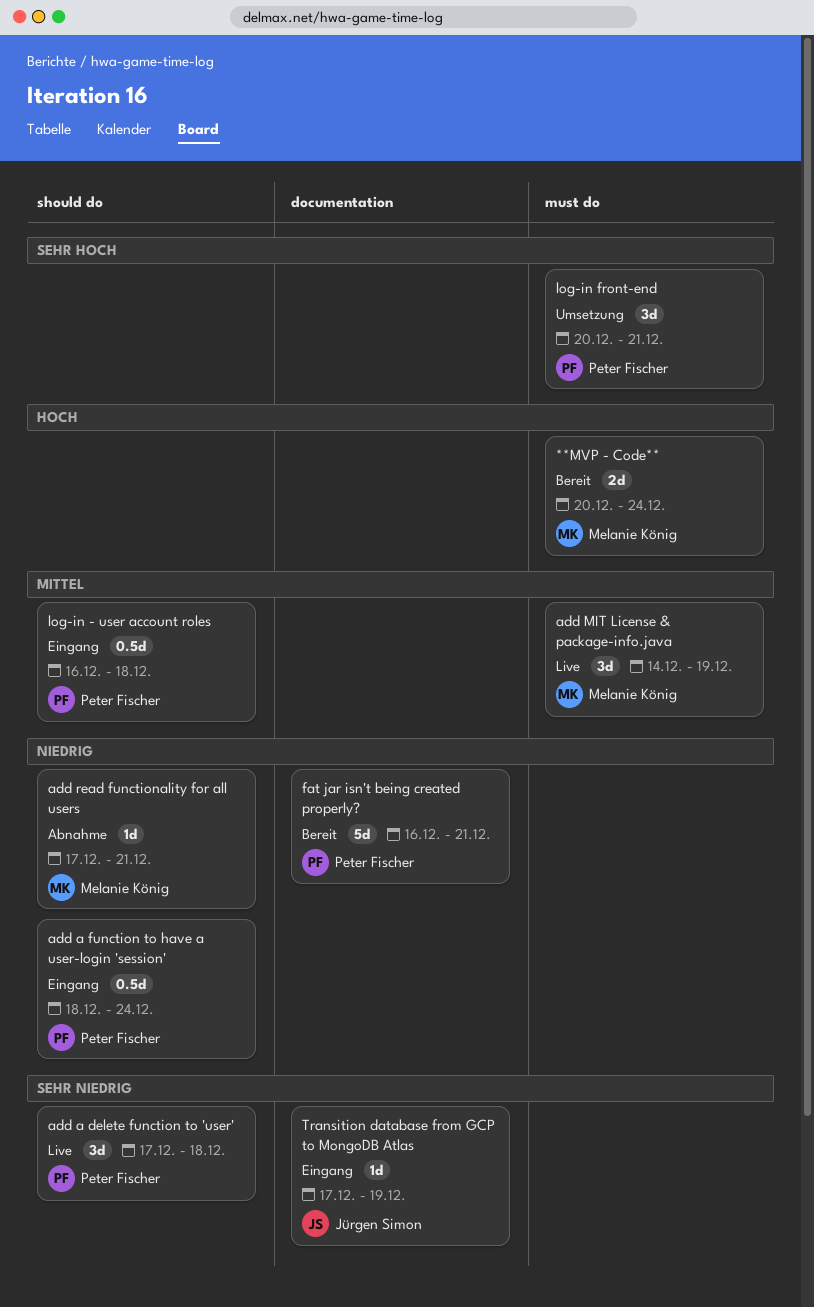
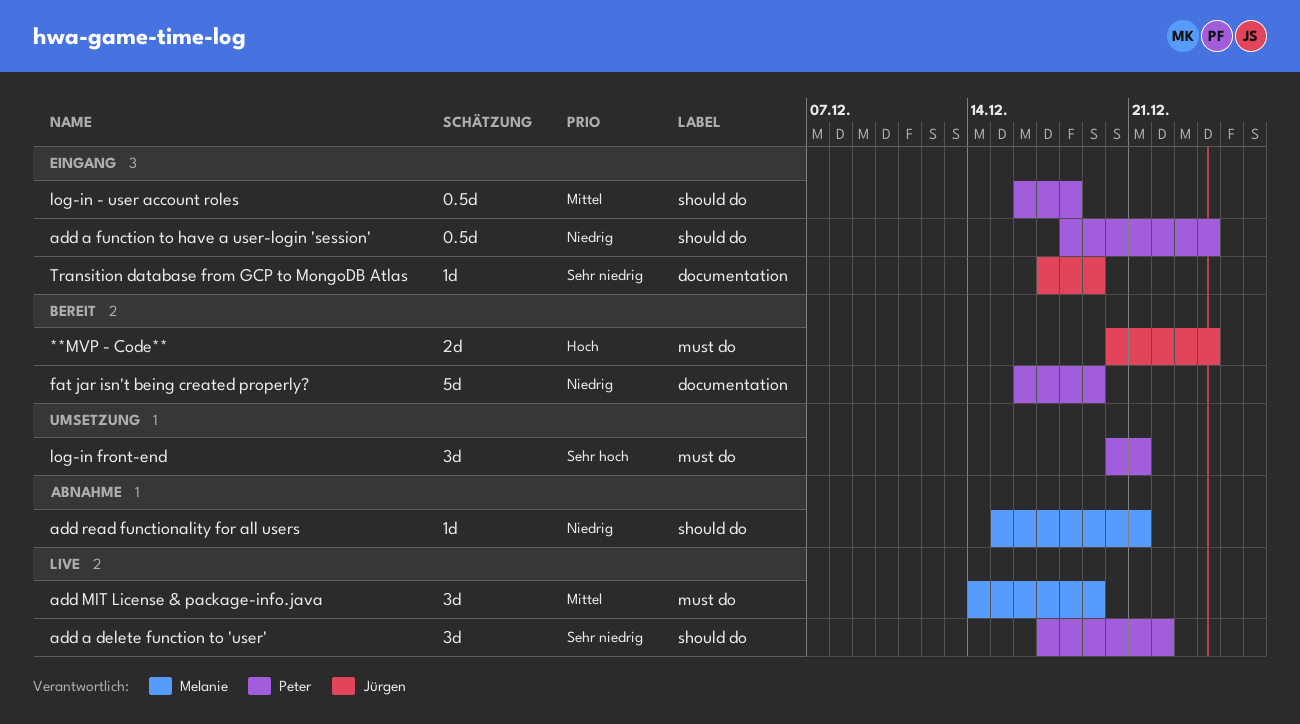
**MVP - Code**, owner: Melanie König -> Jürgen Simon
add a delete function to 'user', due: Dec 18 -> Dec 22
add read functionality for all users, start: Dec 17 -> Dec 15
fat jar isn't being created properly?, due: Dec 21 -> Dec 19

